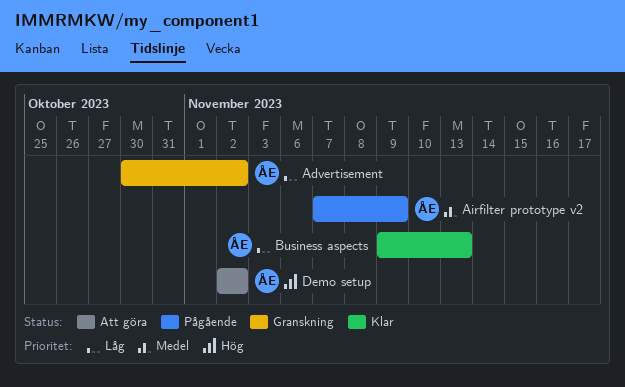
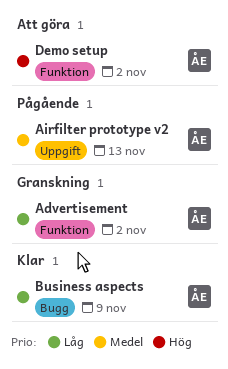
Airfilter prototype v2, due: Nov 9 -> Nov 13
Business aspects, due: Nov 13 -> Nov 9

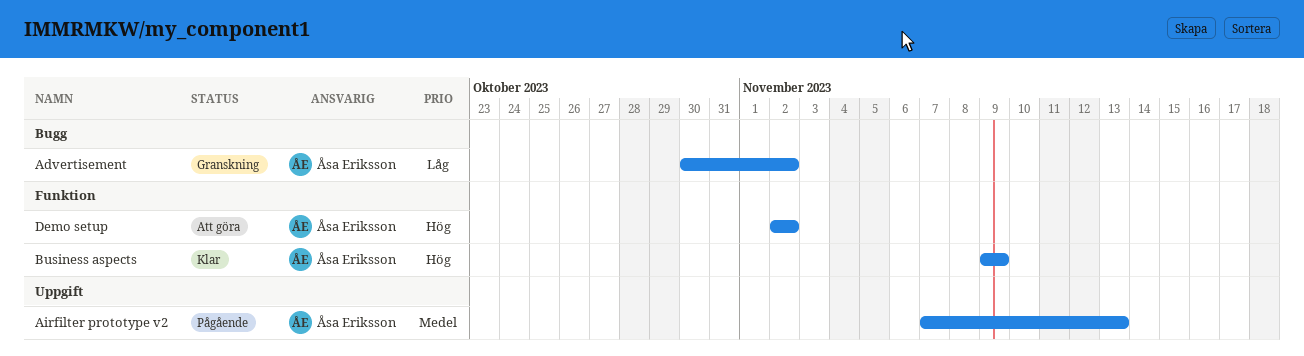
Advertisement, label: Funktion -> Bugg
Business aspects, priority: Låg -> Hög
Business aspects, label: Bugg -> Funktion

